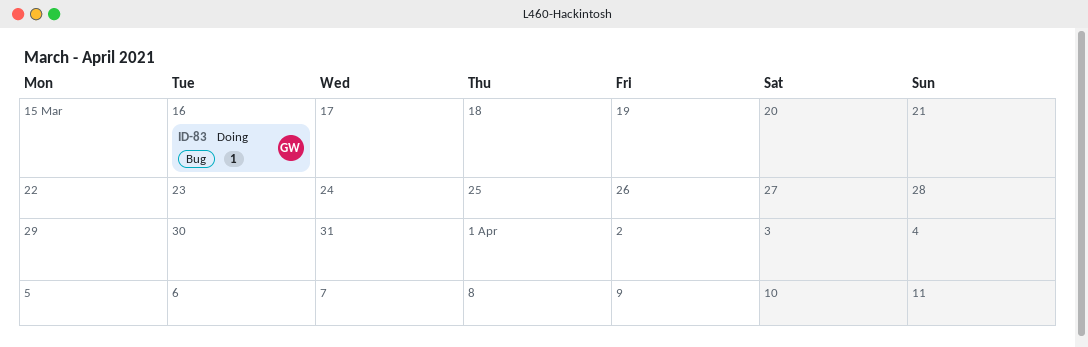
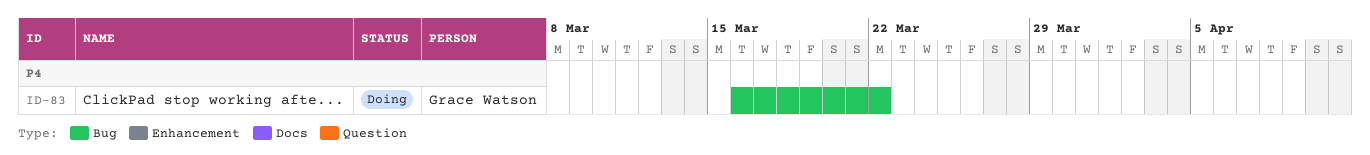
ID-83, due: Mar 16 -> Mar 22

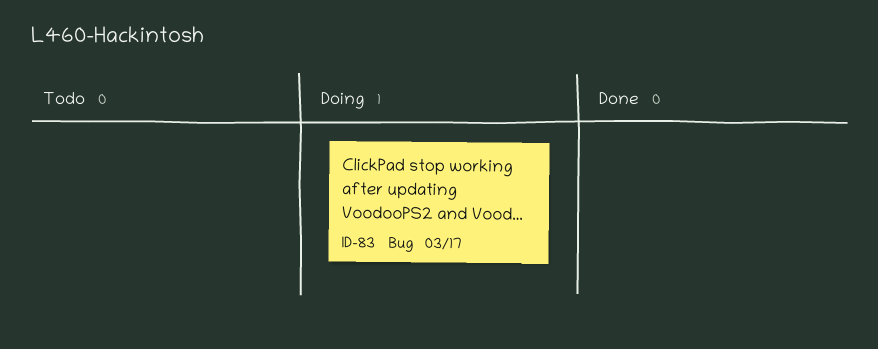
ID-83, due: Mar 22 -> Mar 17

